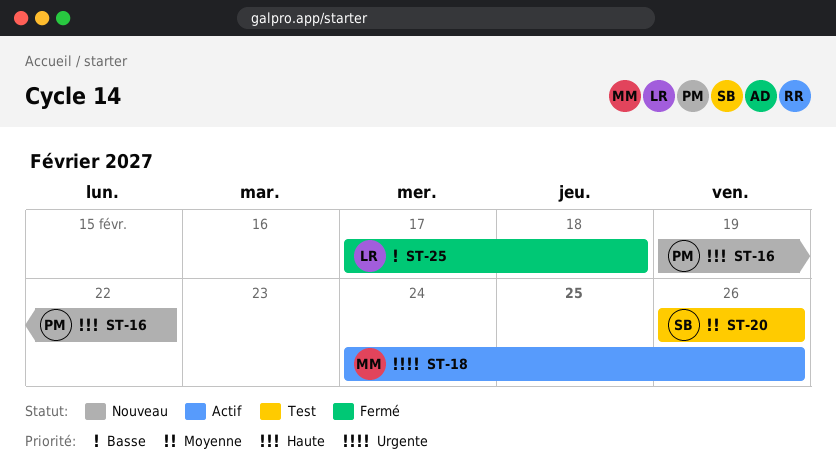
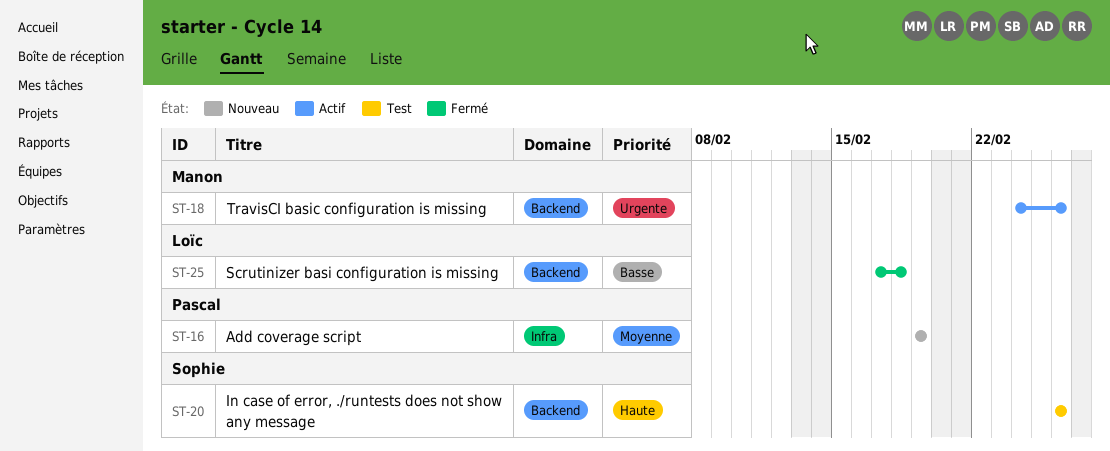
ST-16, priority: Haute -> Moyenne
ST-16, due: Feb 22 -> Feb 19
ST-20, priority: Moyenne -> Haute

